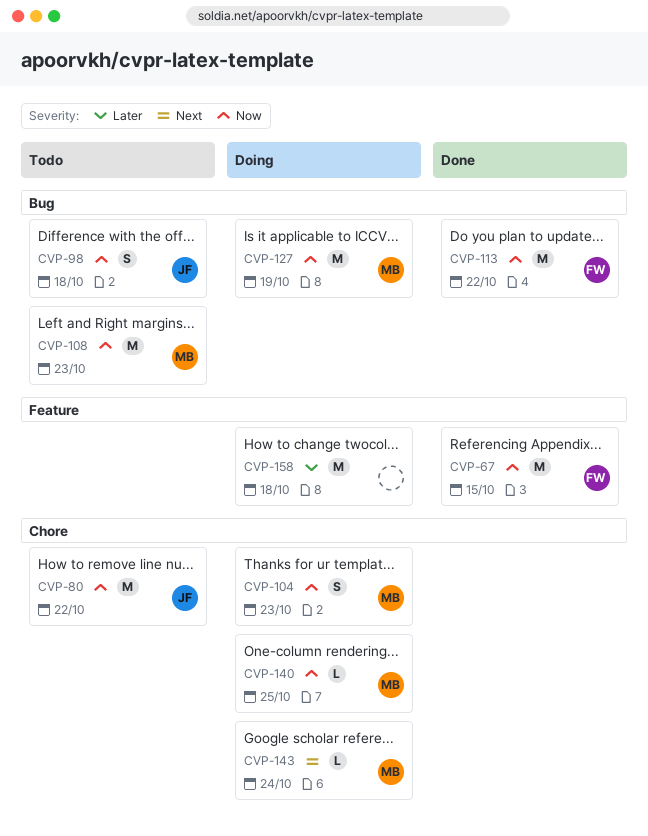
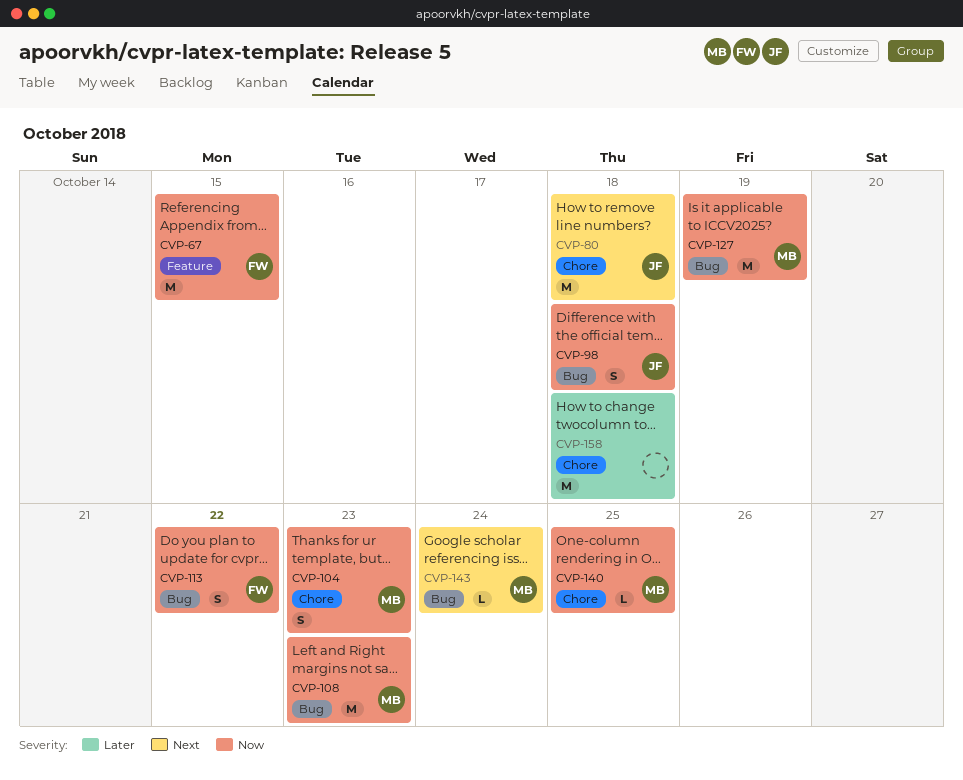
CVP-80, priority: Now -> Next
CVP-80, due: Oct 22 -> Oct 18
CVP-113, estimate: M -> S
CVP-143, label: Chore -> Bug
CVP-158, label: Feature -> Chore

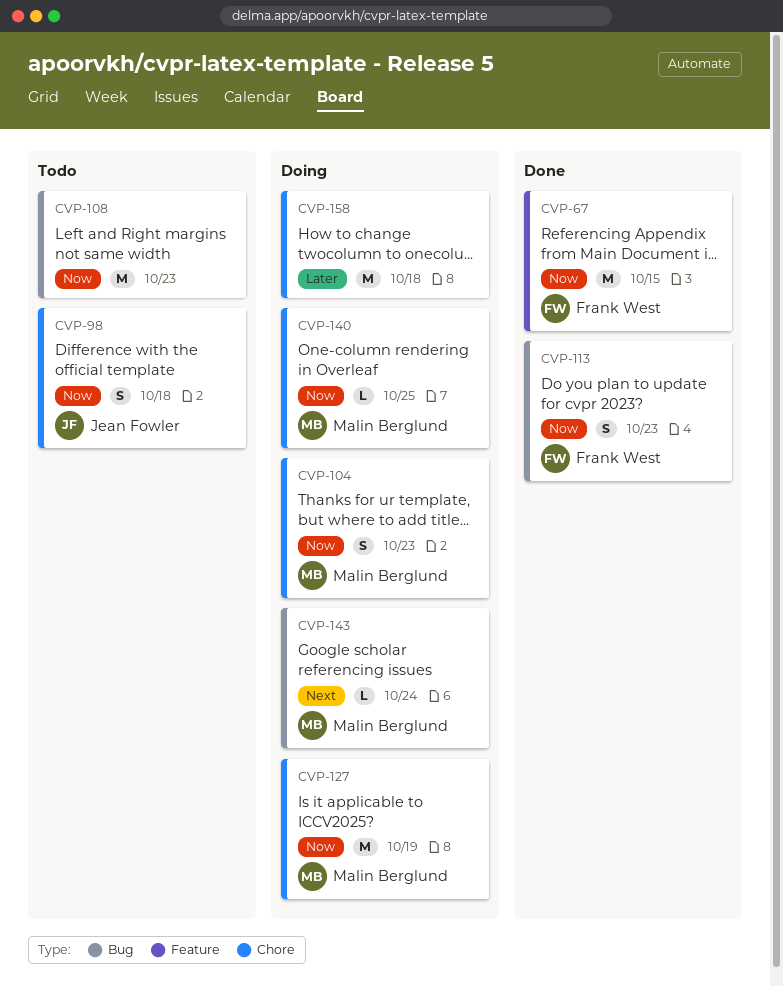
CVP-80: present -> none
CVP-98, label: Bug -> Chore
CVP-108, owner: Malin Berglund -> none
CVP-113, due: Oct 22 -> Oct 23
CVP-127, label: Bug -> Chore

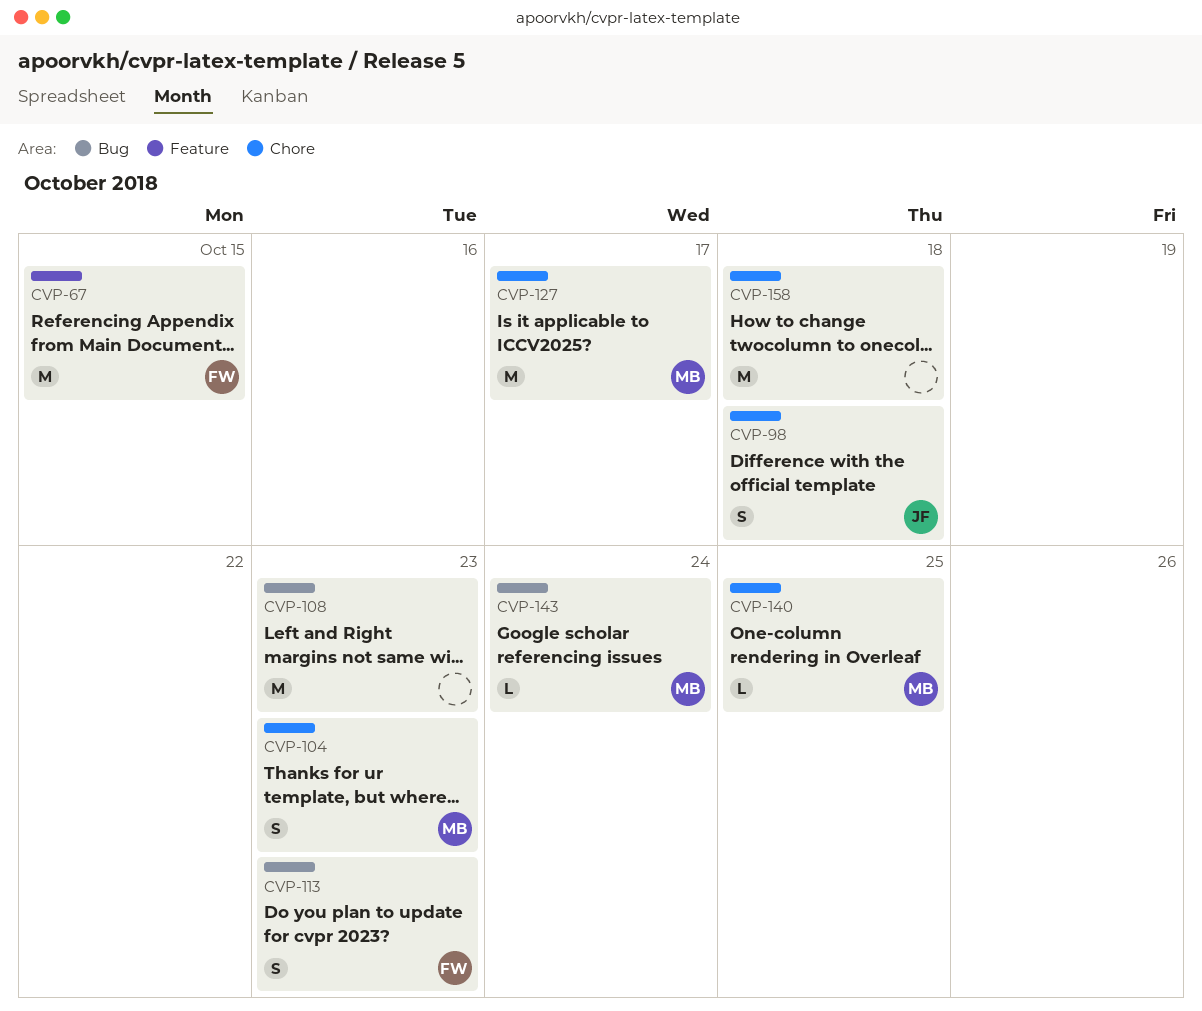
CVP-127, due: Oct 19 -> Oct 17

